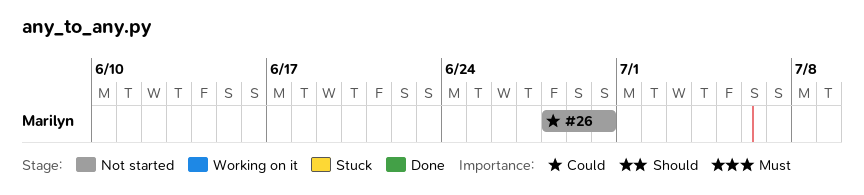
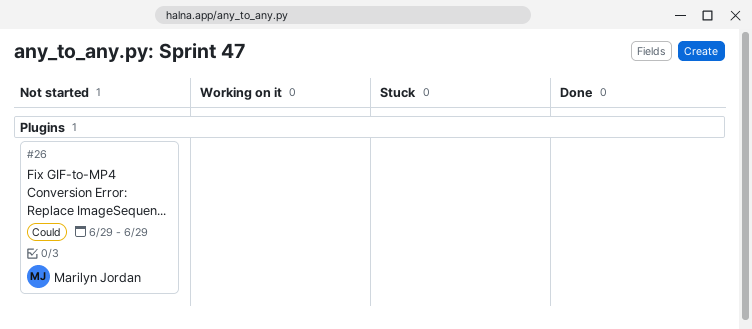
#26, start: Jun 28 -> Jun 29
#26, due: Jun 30 -> Jun 29

